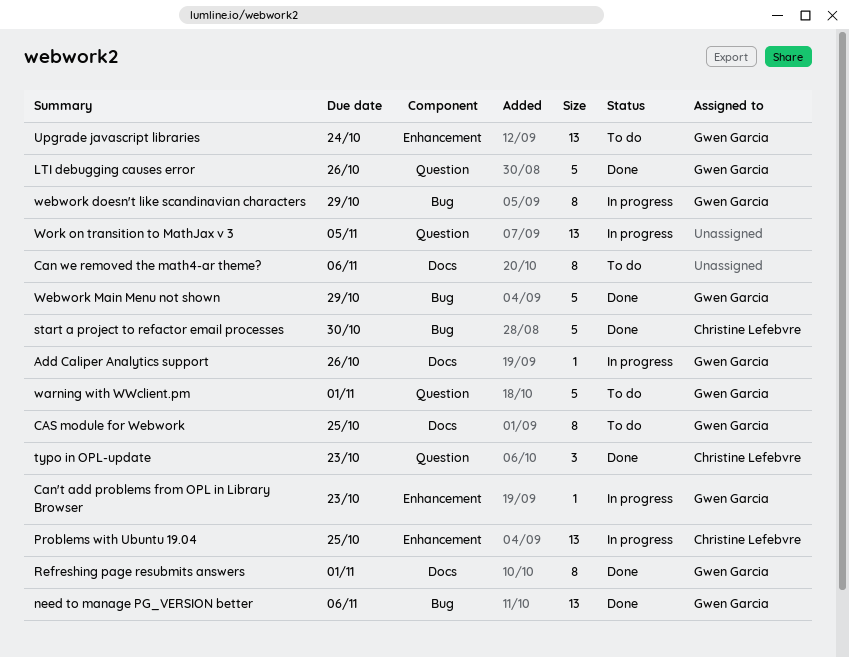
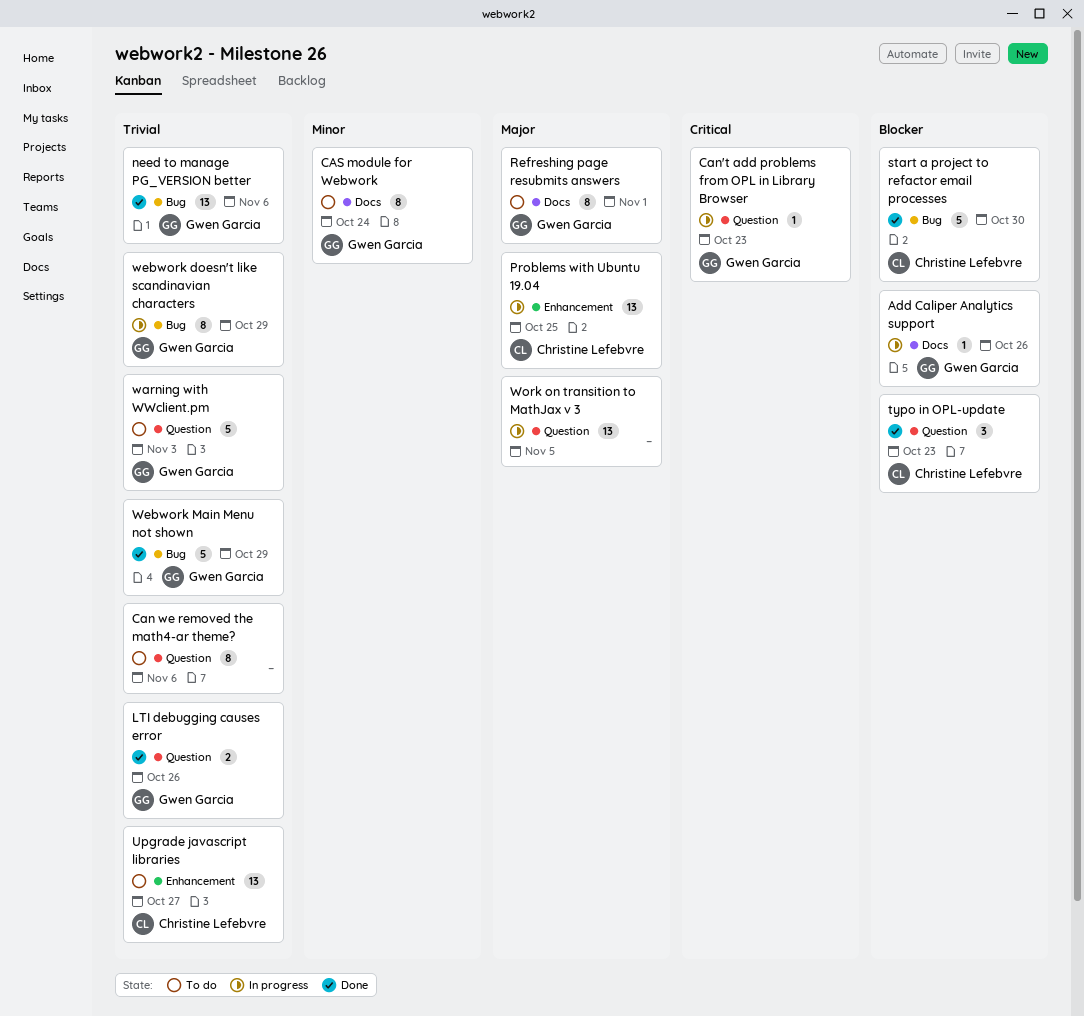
Can we removed the math4-ar theme?, label: Docs -> Question
Can't add problems from OPL in Library Browser, label: Enhancement -> Question
CAS module for Webwork, due: Oct 25 -> Oct 24
LTI debugging causes error, estimate: 5 -> 2
Refreshing page resubmits answers, status: Done -> To do
Upgrade javascript libraries, owner: Gwen Garcia -> Christine Lefebvre
Upgrade javascript libraries, due: Oct 24 -> Oct 27
warning with WWclient.pm, due: Nov 1 -> Nov 3

